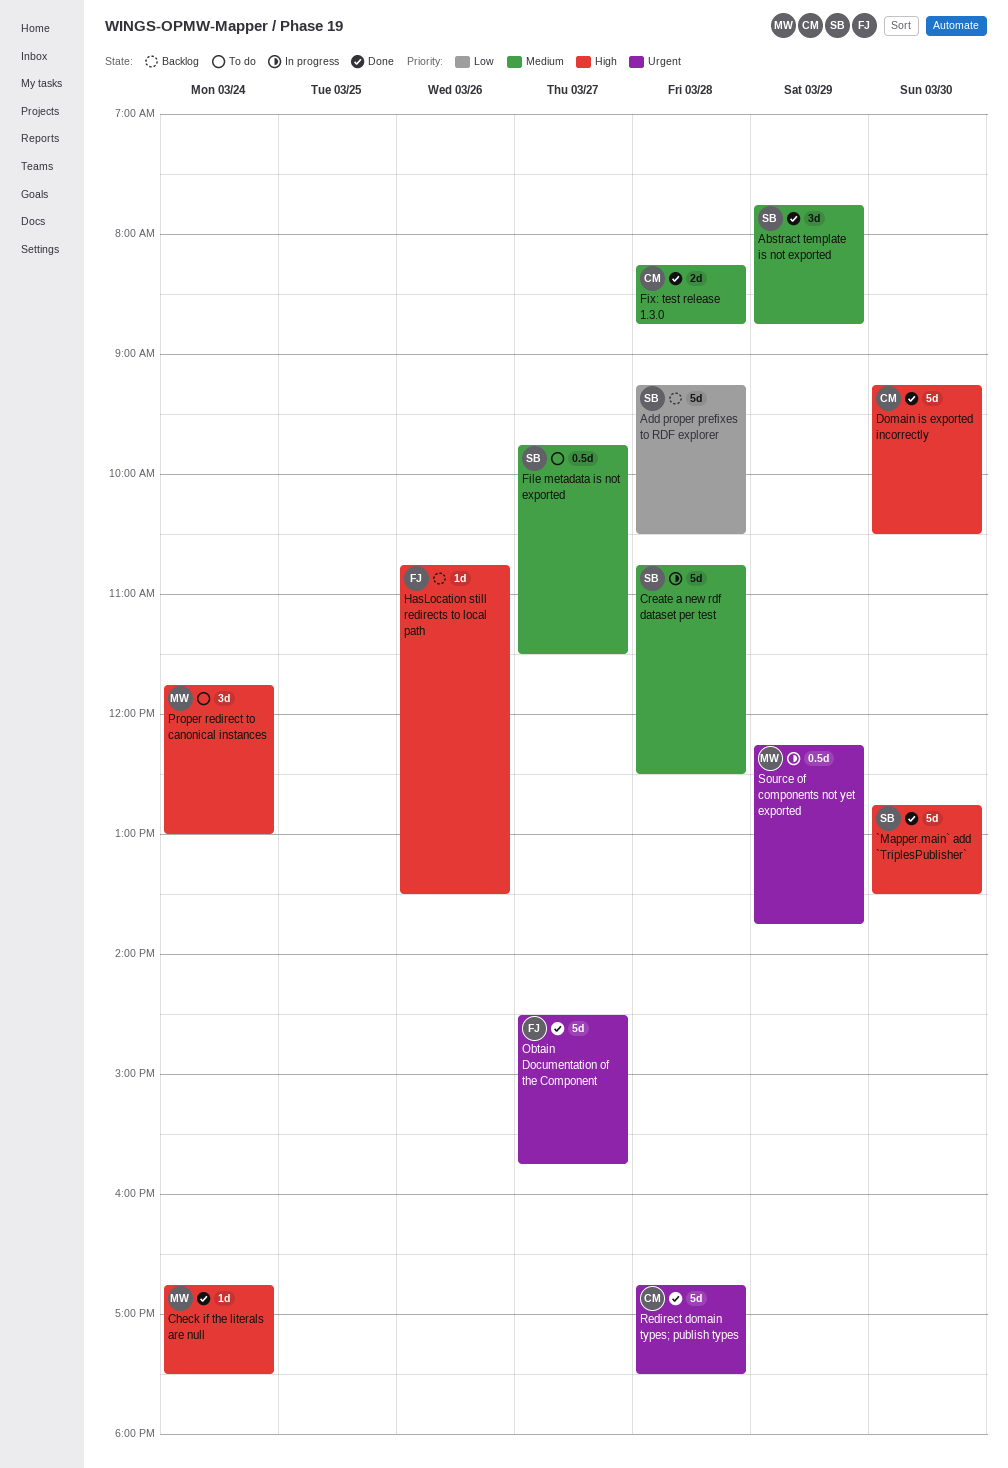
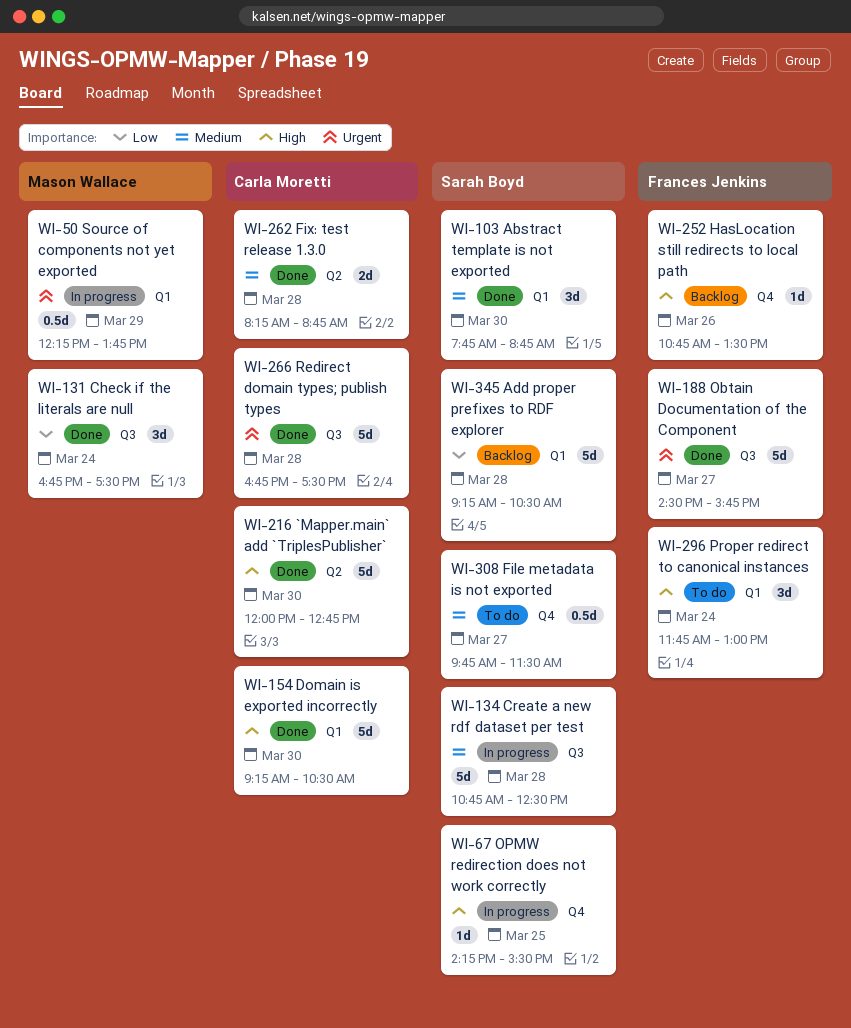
`Mapper.main` add `TriplesPublisher`, owner: Sarah Boyd -> Carla Moretti
`Mapper.main` add `TriplesPublisher`, begins: 12:45 -> 12:00
`Mapper.main` add `TriplesPublisher`, ends: 13:30 -> 12:45
Abstract template is not exported, day: Mar 29 -> Mar 30
Check if the literals are null, priority: High -> Low
Check if the literals are null, estimate: 1d -> 3d
OPMW redirection does not work correctly: none -> present
Proper redirect to canonical instances, owner: Mason Wallace -> Frances Jenkins

